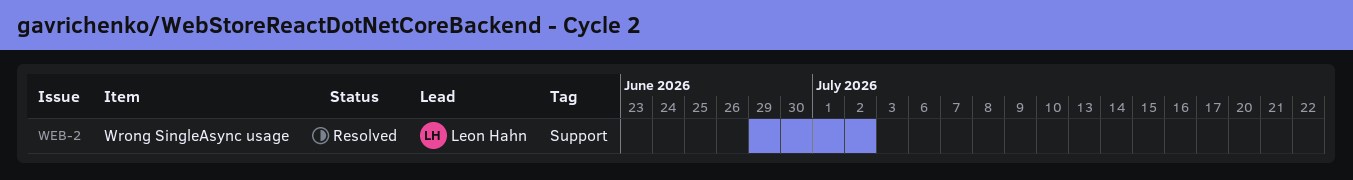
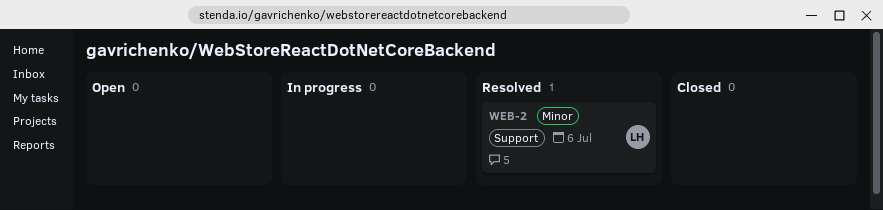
WEB-2, due: Jul 2 -> Jul 6

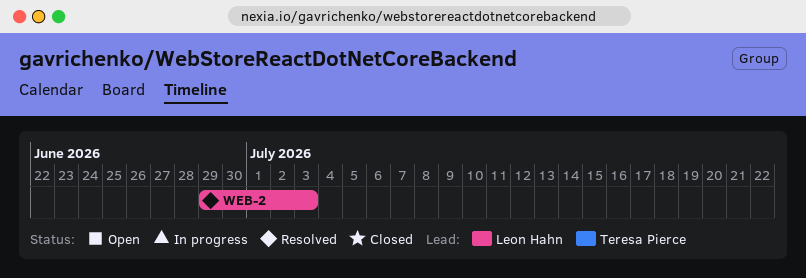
WEB-2, due: Jul 6 -> Jul 3

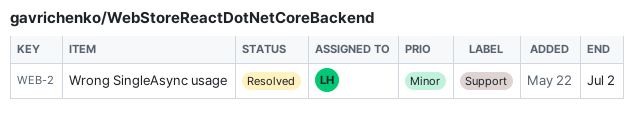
WEB-2, due: Jul 3 -> Jul 2

